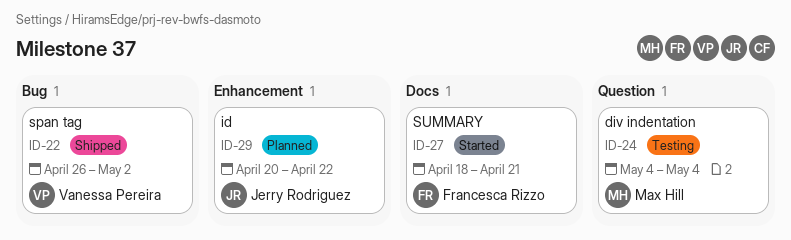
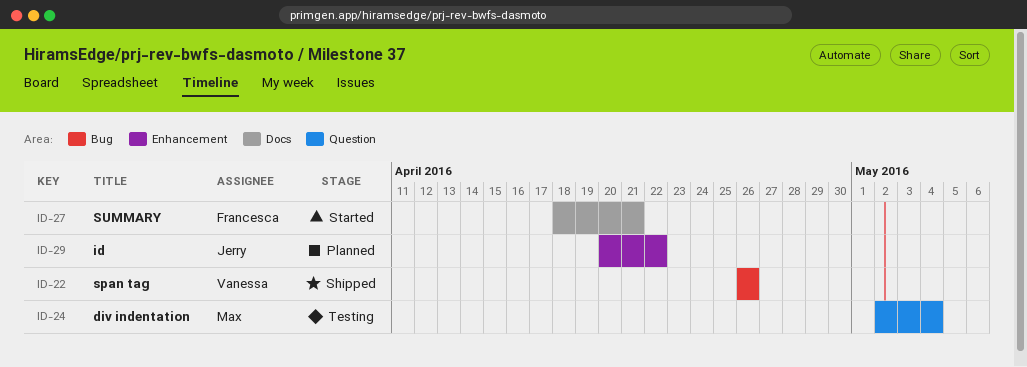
ID-22, due: May 2 -> Apr 26
ID-24, start: May 4 -> May 2

